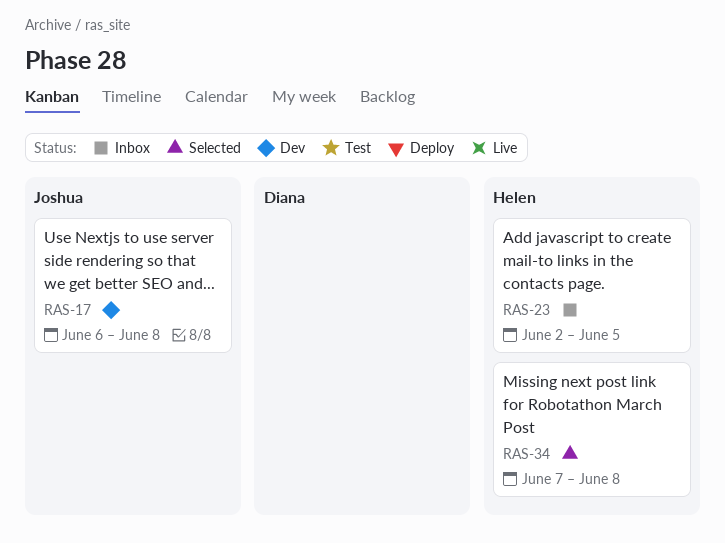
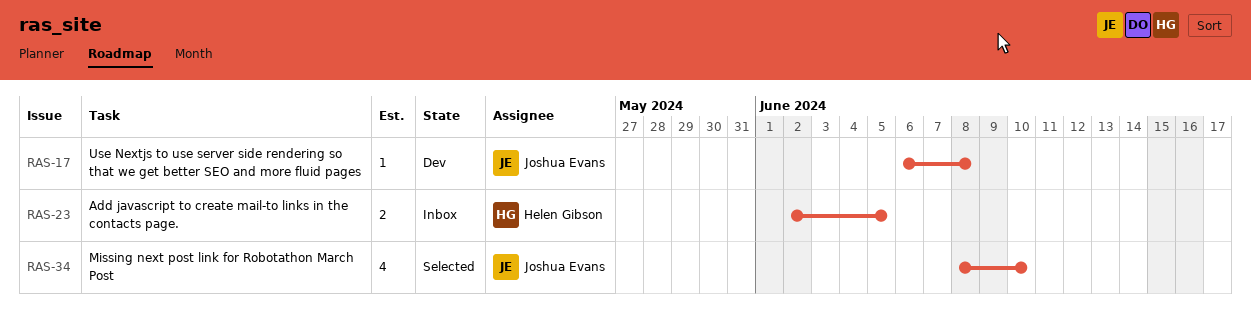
RAS-34, owner: Helen Gibson -> Joshua Evans
RAS-34, start: Jun 7 -> Jun 8
RAS-34, due: Jun 8 -> Jun 10

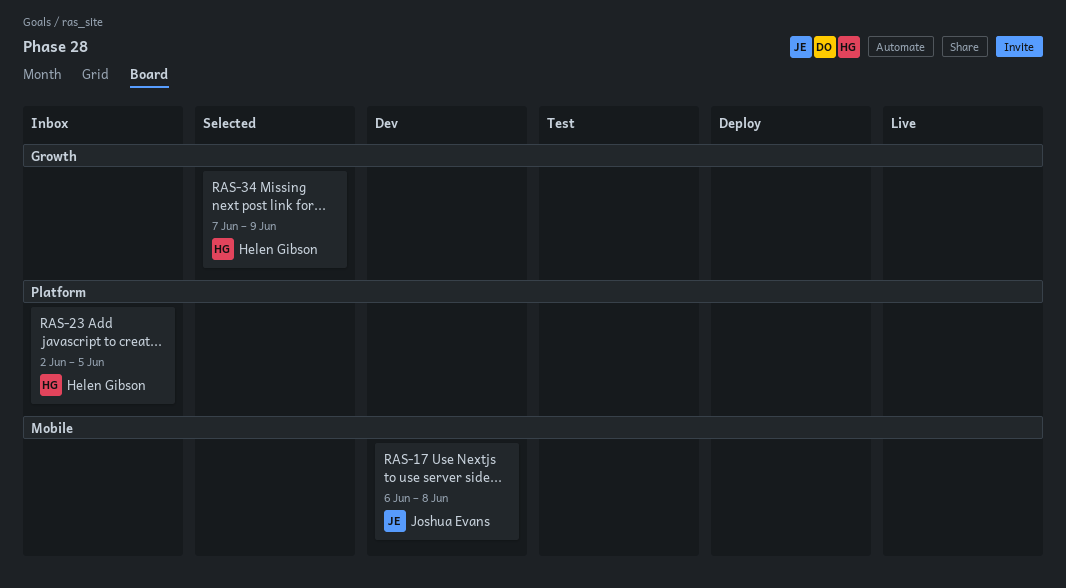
RAS-34, owner: Joshua Evans -> Helen Gibson
RAS-34, start: Jun 8 -> Jun 7
RAS-34, due: Jun 10 -> Jun 9

